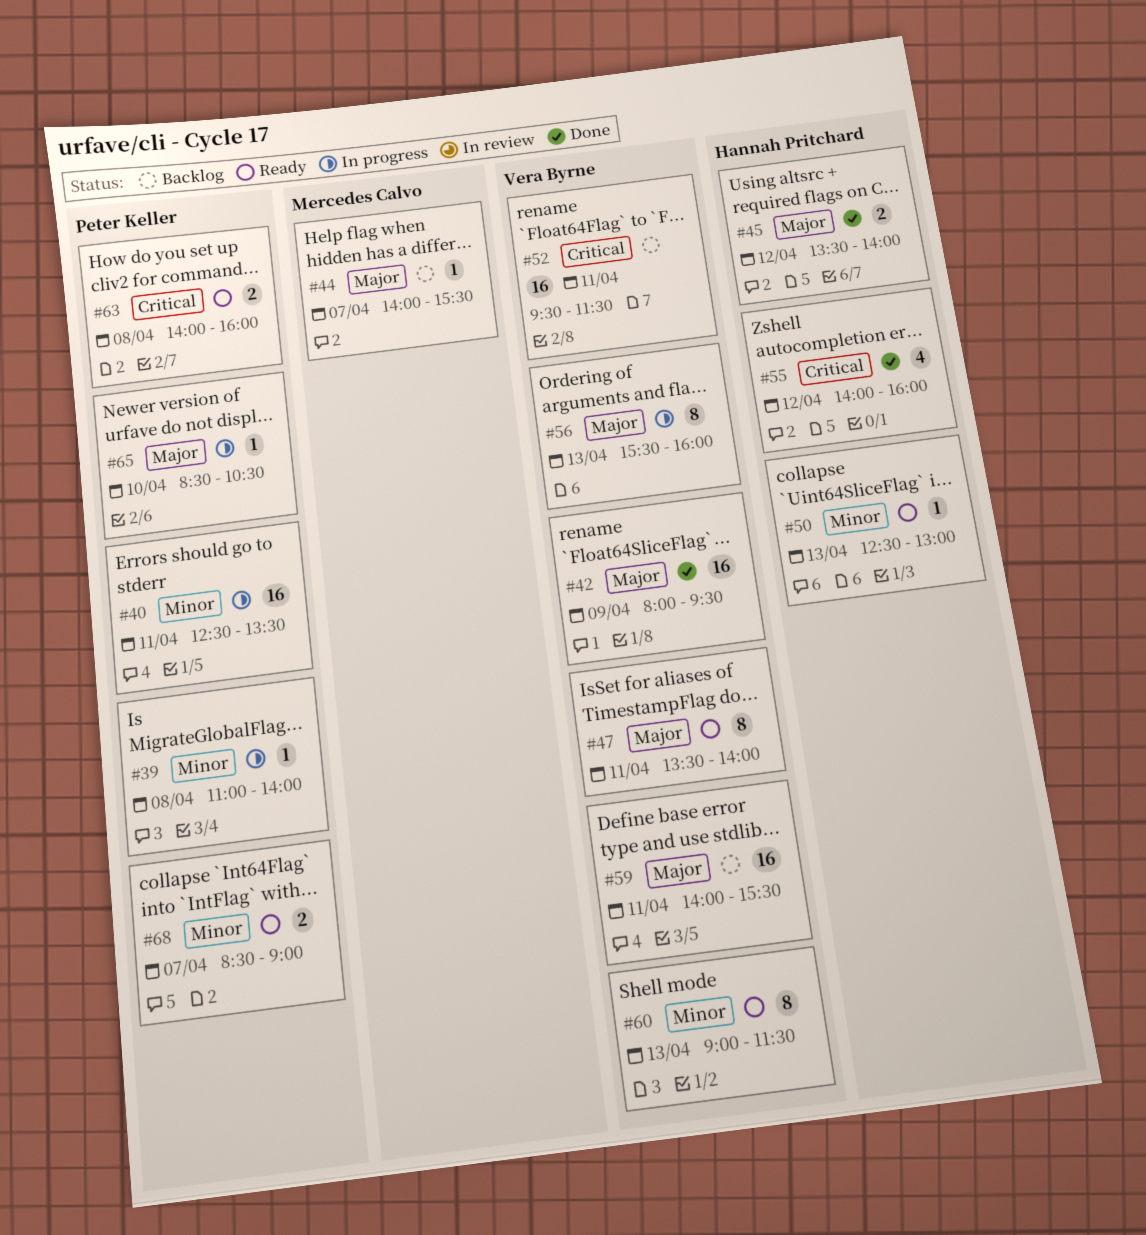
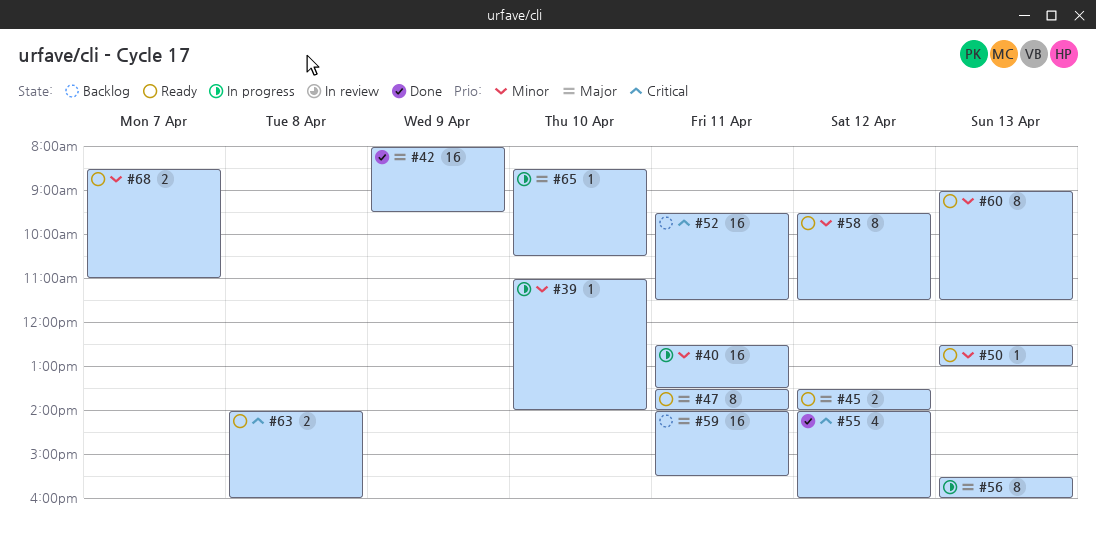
#39, day: Apr 8 -> Apr 10
#44: present -> none
#45, status: Done -> Ready
#58: none -> present
#68, ends: 09:00 -> 11:00

